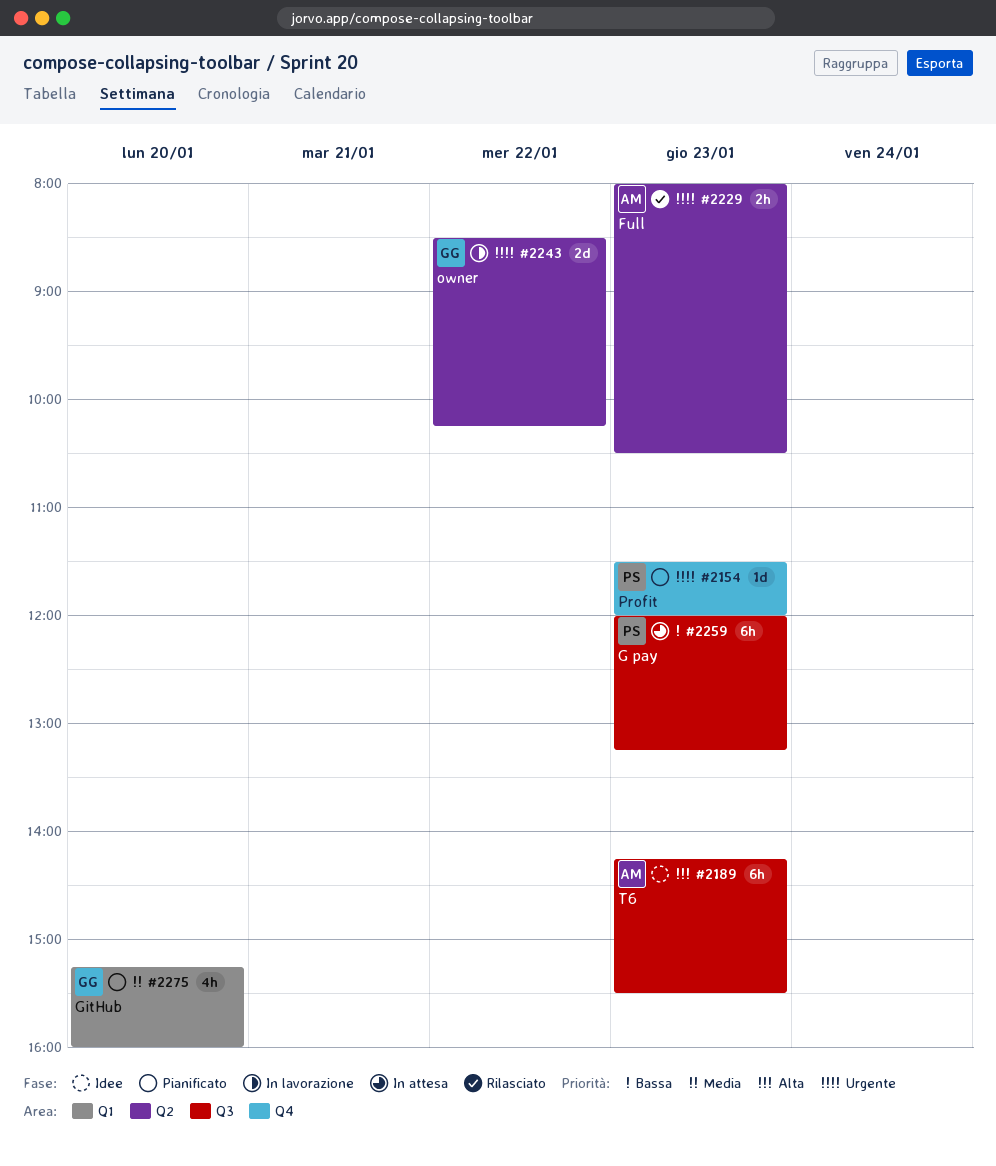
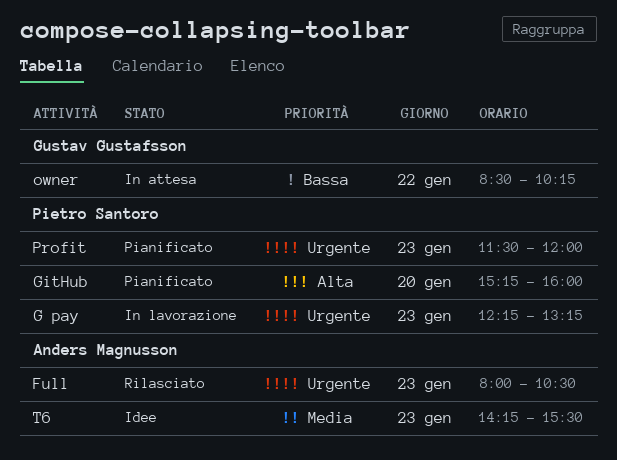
G pay, status: In attesa -> In lavorazione
G pay, priority: Bassa -> Urgente
G pay, begins: 12:00 -> 12:15
GitHub, owner: Gustav Gustafsson -> Pietro Santoro
GitHub, priority: Media -> Alta
owner, status: In lavorazione -> In attesa
owner, priority: Urgente -> Bassa
T6, priority: Alta -> Media

